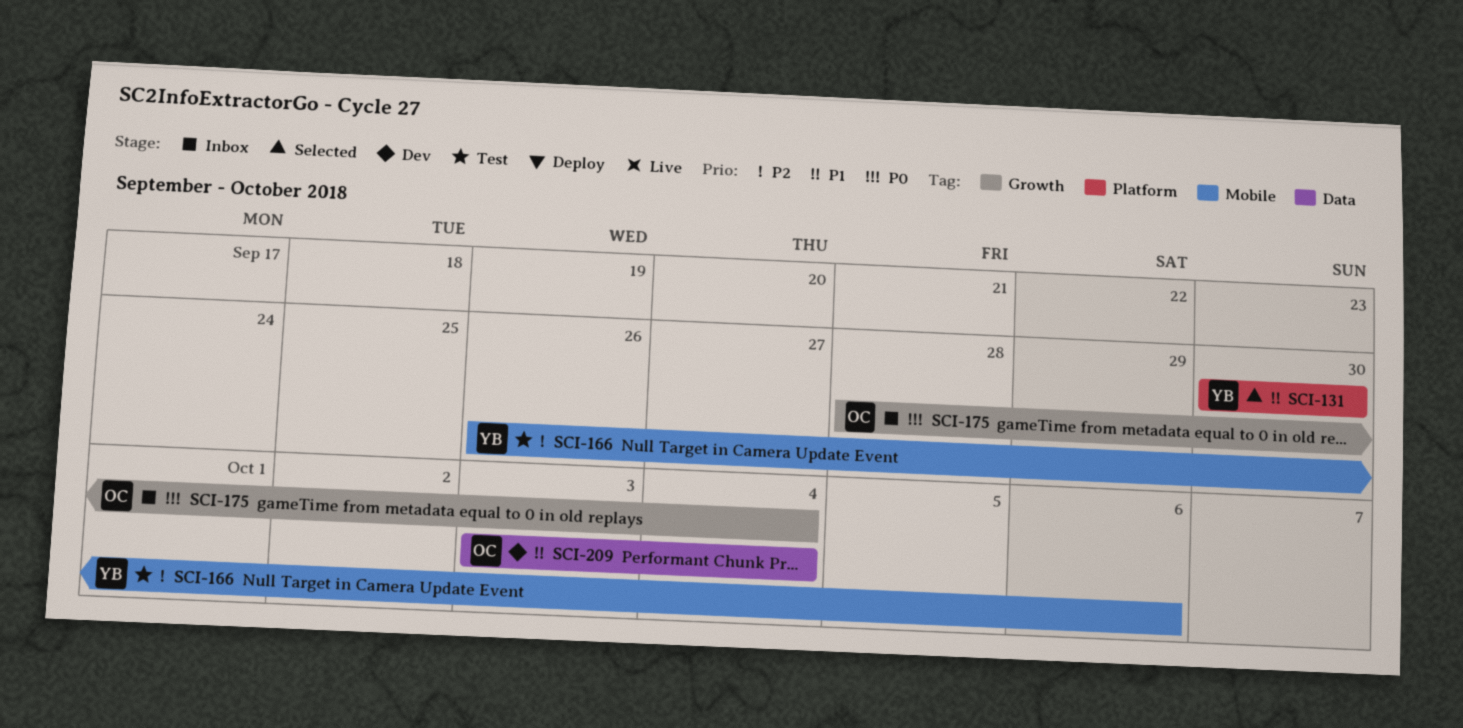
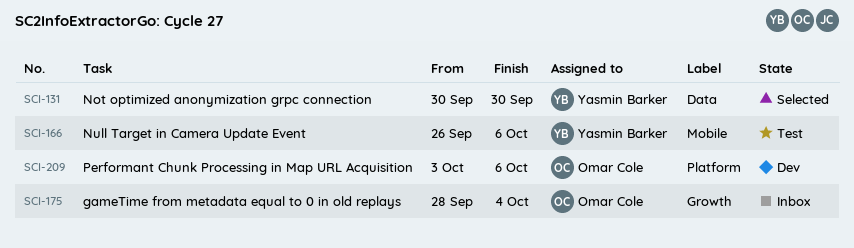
SCI-131, label: Platform -> Data
SCI-209, label: Data -> Platform
SCI-209, due: Oct 4 -> Oct 6

